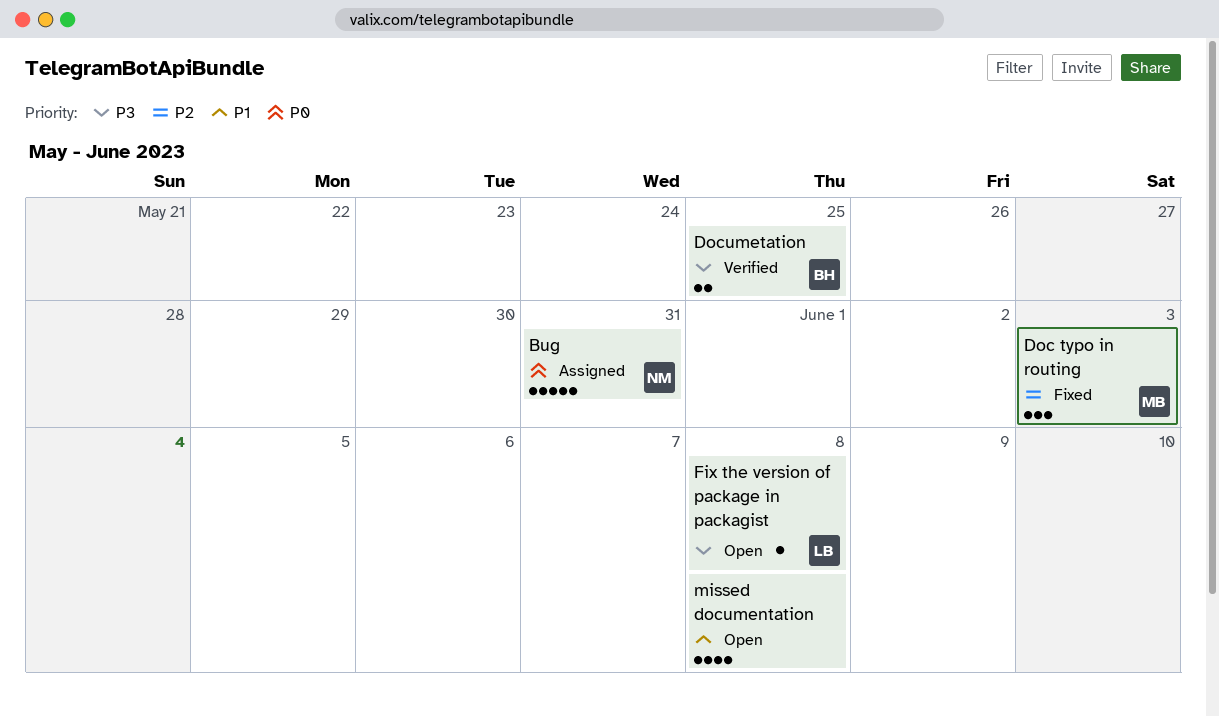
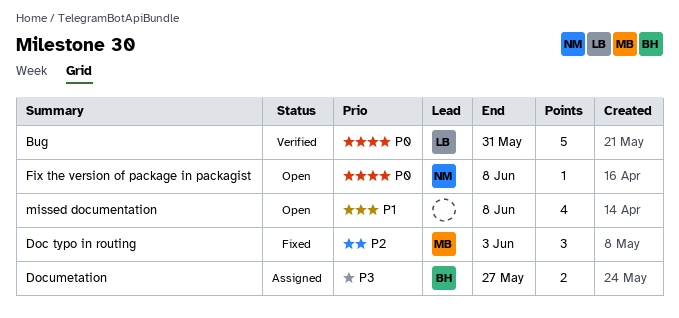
Bug, status: Assigned -> Verified
Bug, owner: NM -> LB
Documetation, status: Verified -> Assigned
Documetation, due: May 25 -> May 27
Fix the version of package in packagist, owner: LB -> NM
Fix the version of package in packagist, priority: P3 -> P0

